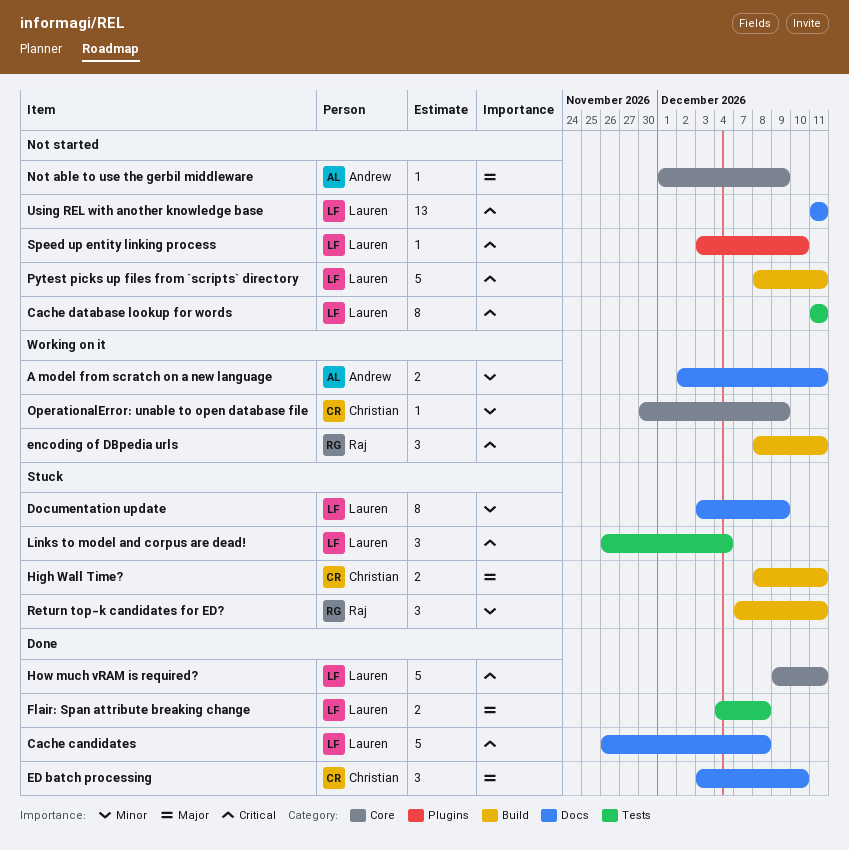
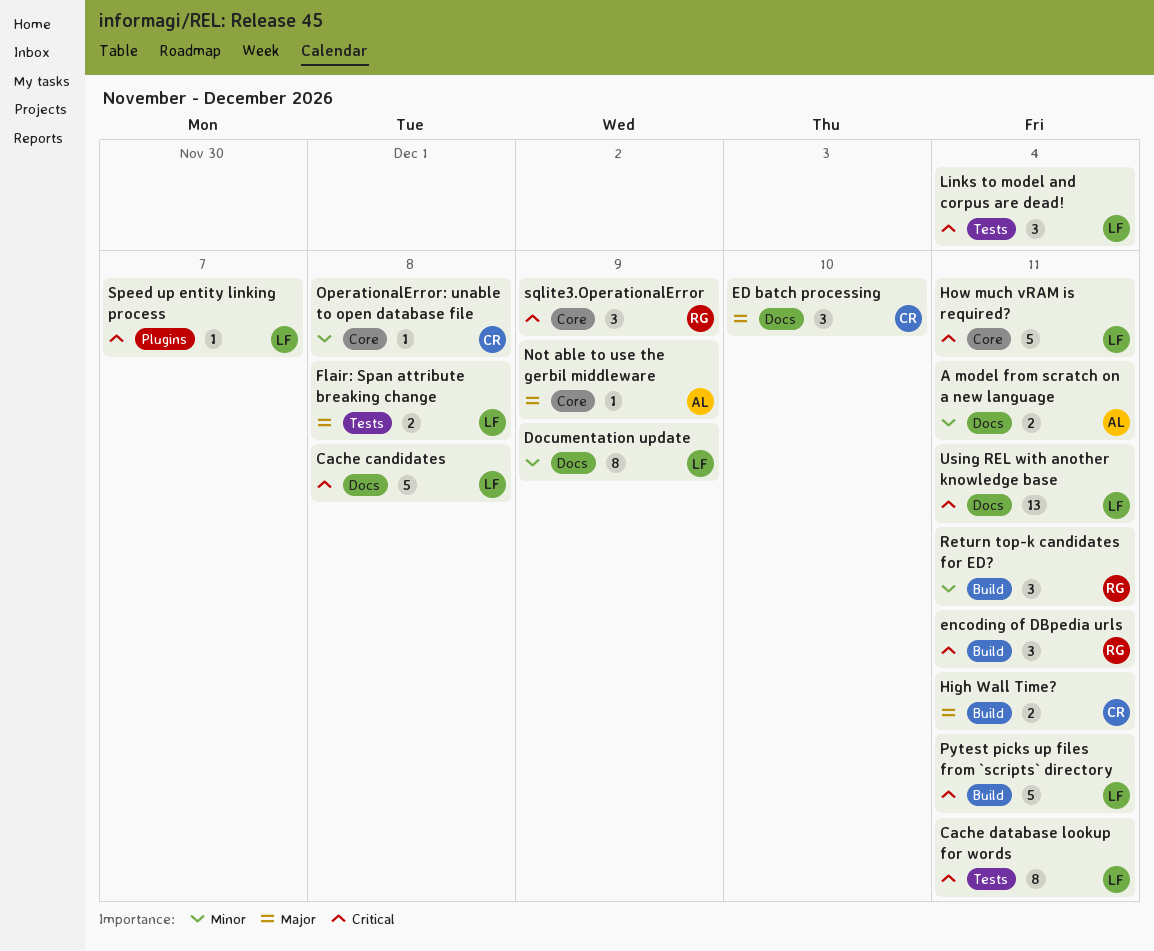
OperationalError: unable to open database file, due: Dec 9 -> Dec 8
Speed up entity linking process, due: Dec 10 -> Dec 7
sqlite3.OperationalError: none -> present

